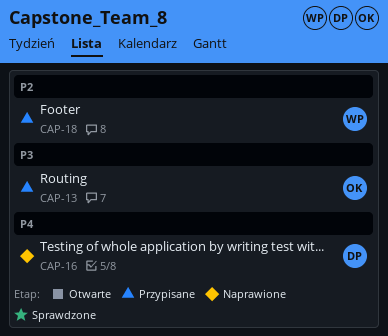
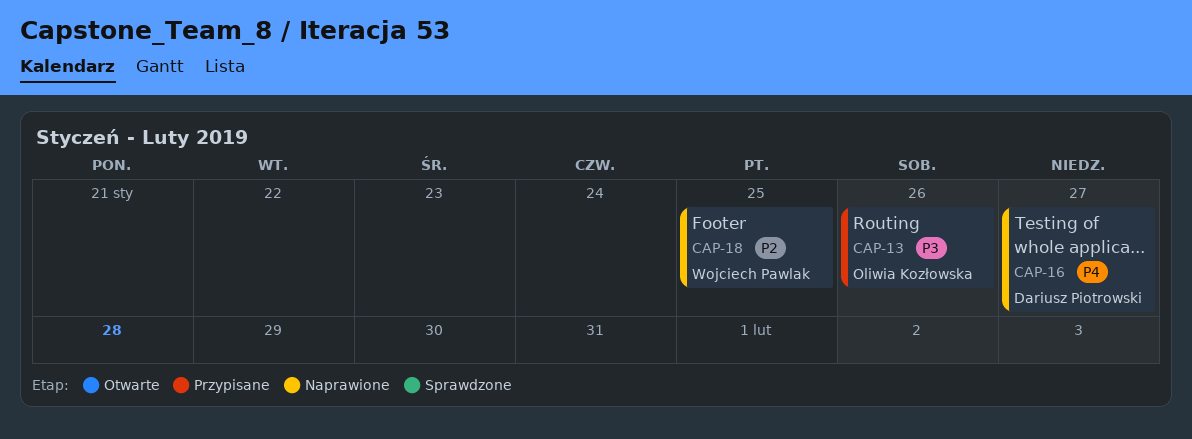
CAP-18, status: Przypisane -> Naprawione

